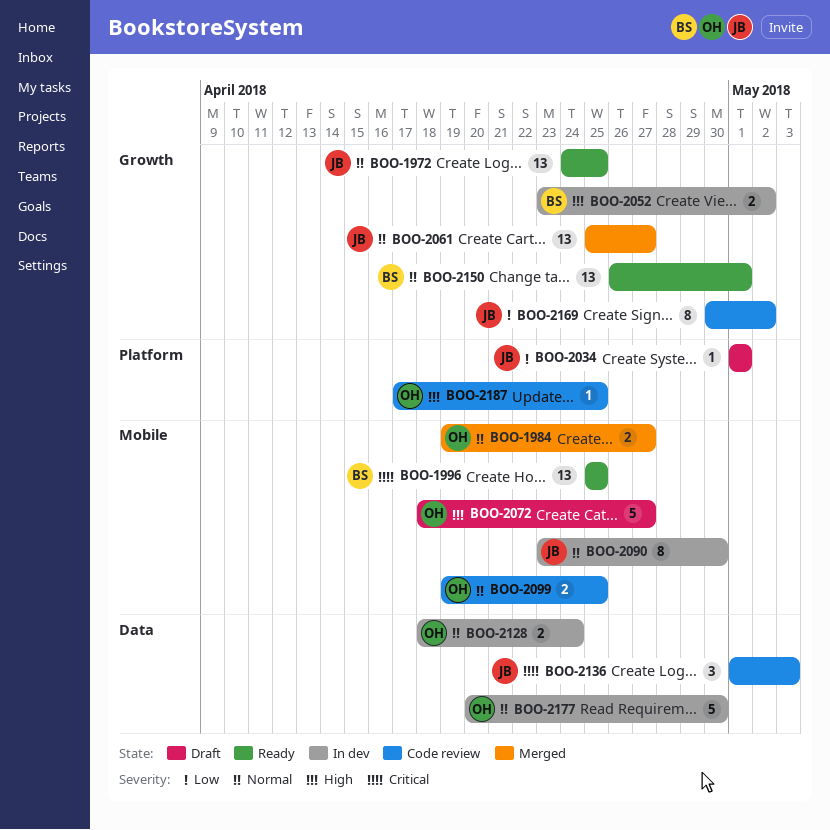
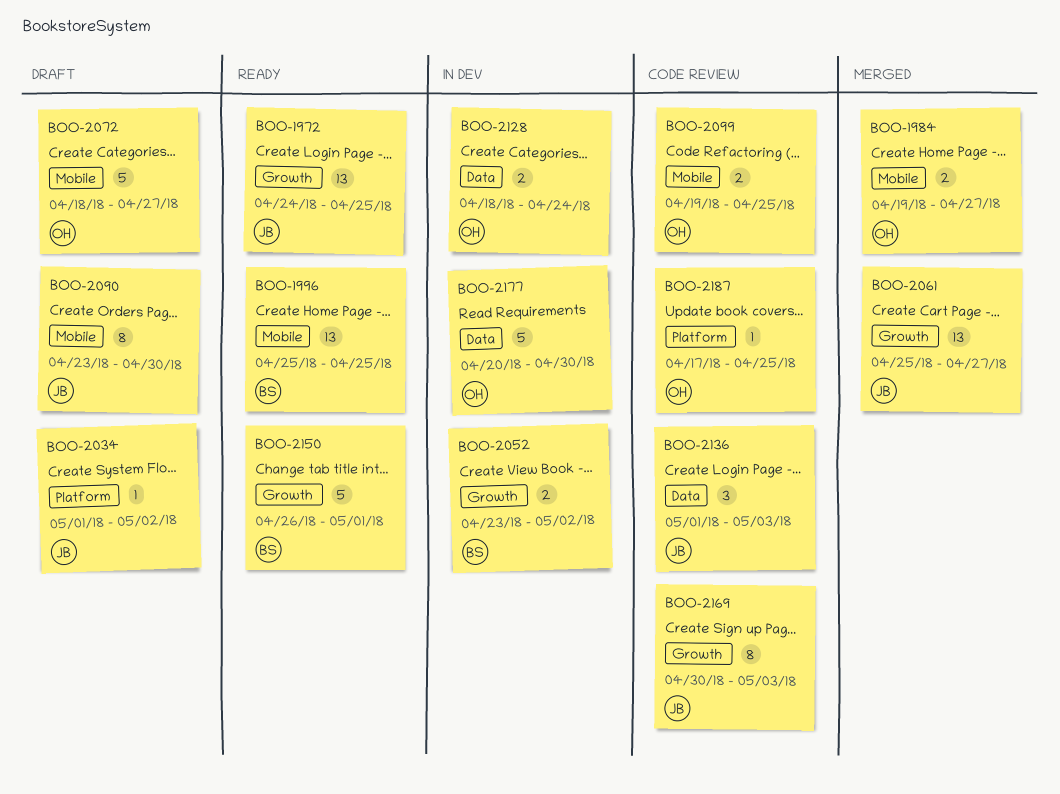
BOO-2034, due: May 1 -> May 2
BOO-2090, status: In dev -> Draft
BOO-2150, estimate: 13 -> 5
BOO-2169, due: May 2 -> May 3

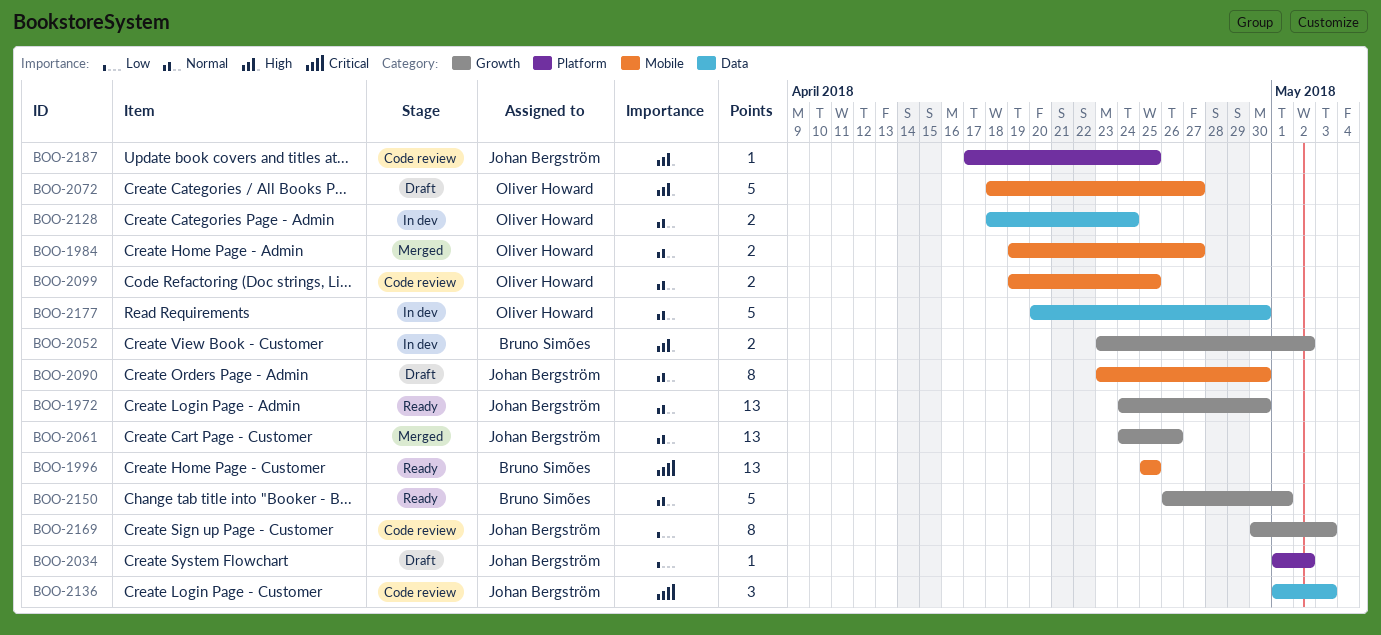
BOO-1972, due: Apr 25 -> Apr 30
BOO-2061, start: Apr 25 -> Apr 24
BOO-2061, due: Apr 27 -> Apr 26
BOO-2187, owner: Oliver Howard -> Johan Bergström

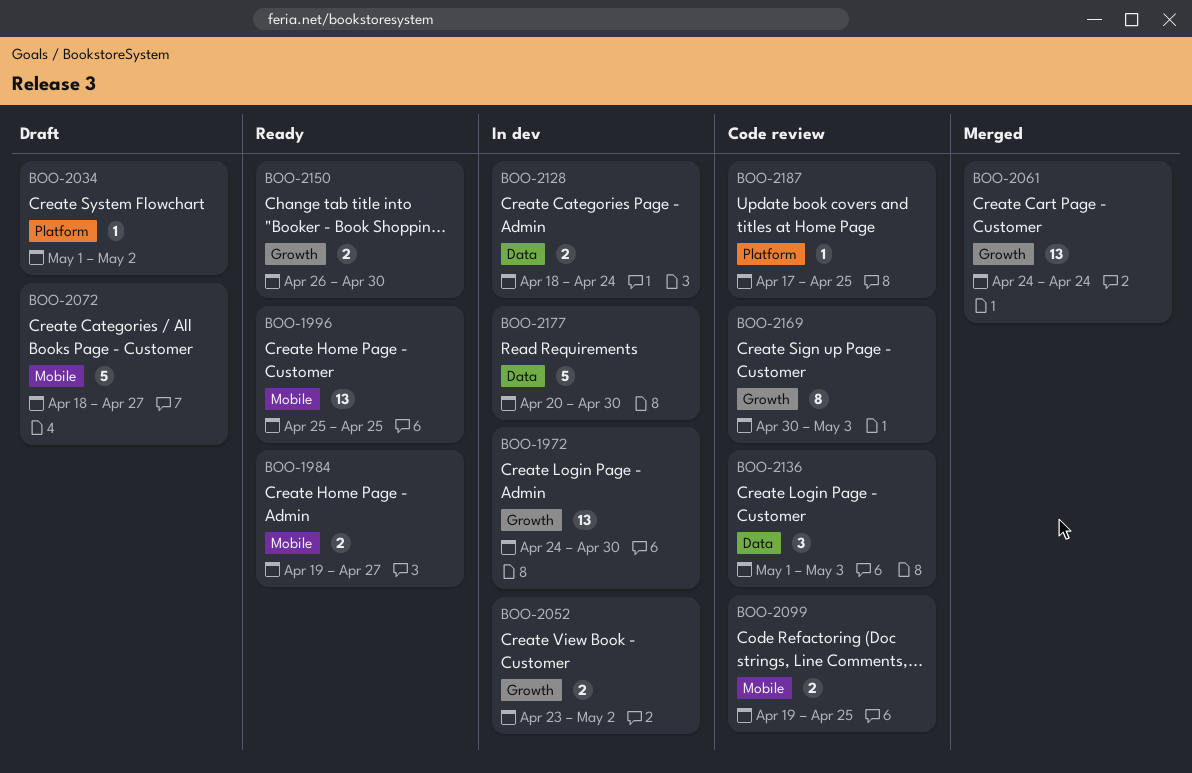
BOO-1972, status: Ready -> In dev
BOO-1984, status: Merged -> Ready
BOO-2061, due: Apr 26 -> Apr 24
BOO-2090: present -> none
BOO-2150, estimate: 5 -> 2
BOO-2150, due: May 1 -> Apr 30

